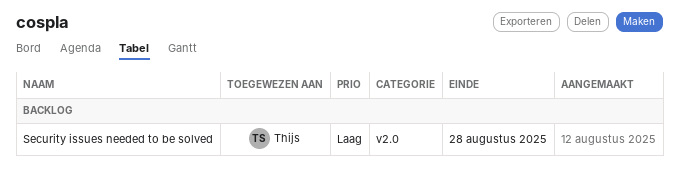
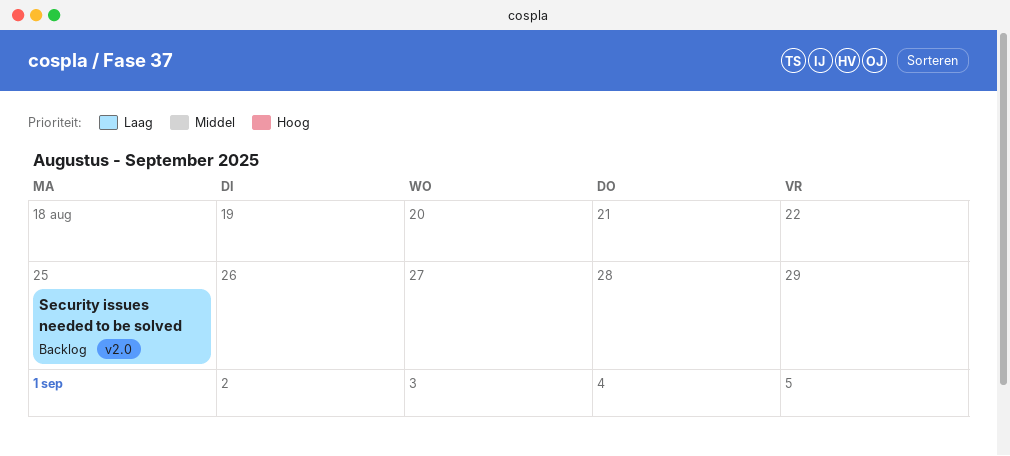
Security issues needed to be solved, due: Aug 28 -> Aug 25

